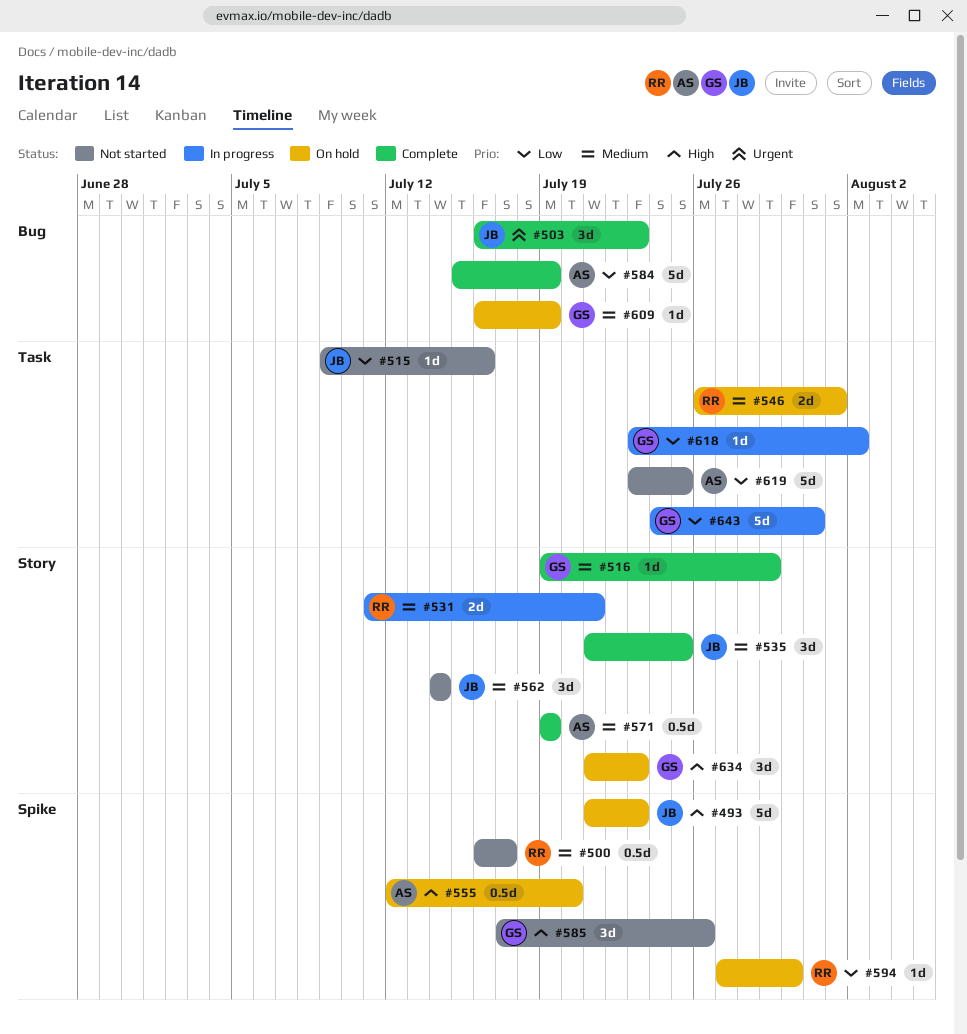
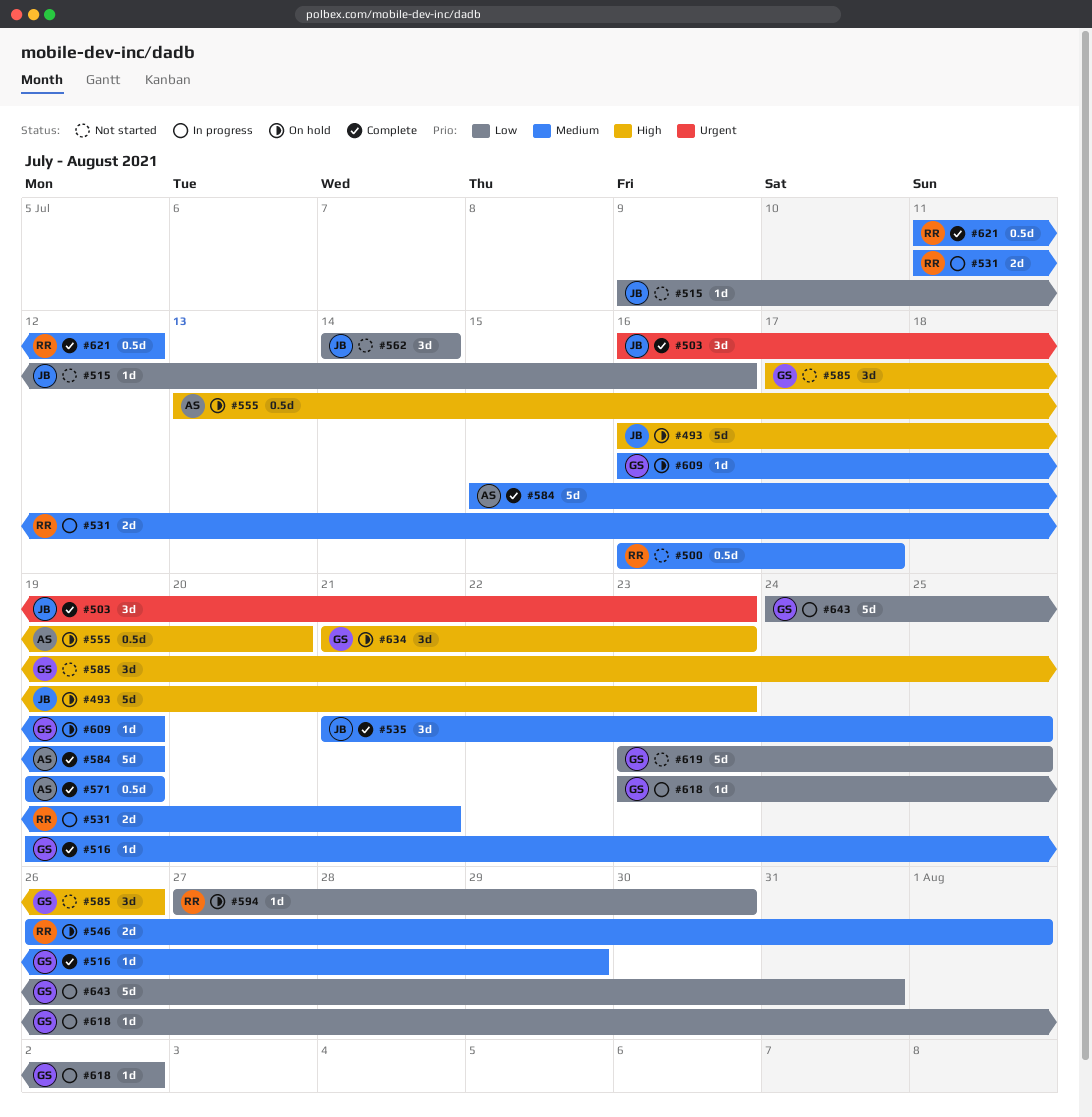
#493, start: Jul 21 -> Jul 16
#555, start: Jul 12 -> Jul 13
#562, priority: Medium -> Low
#584, priority: Low -> Medium
#619, owner: AS -> GS
#621: none -> present

